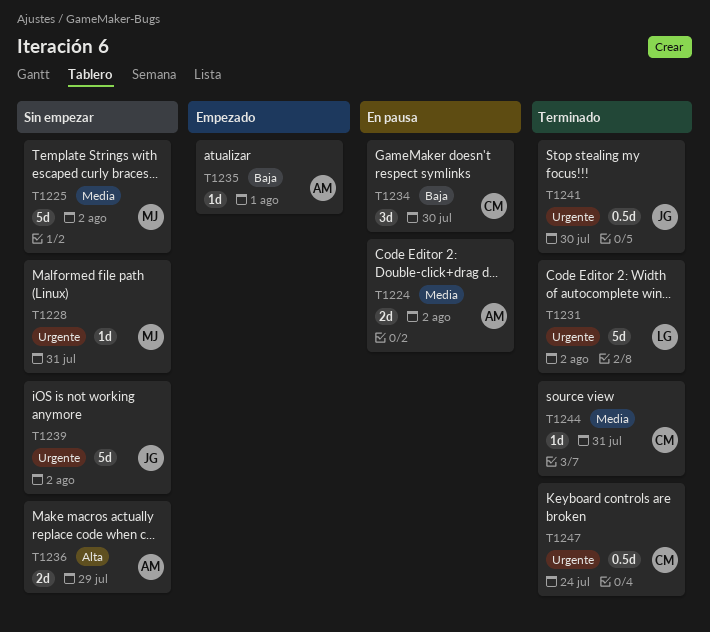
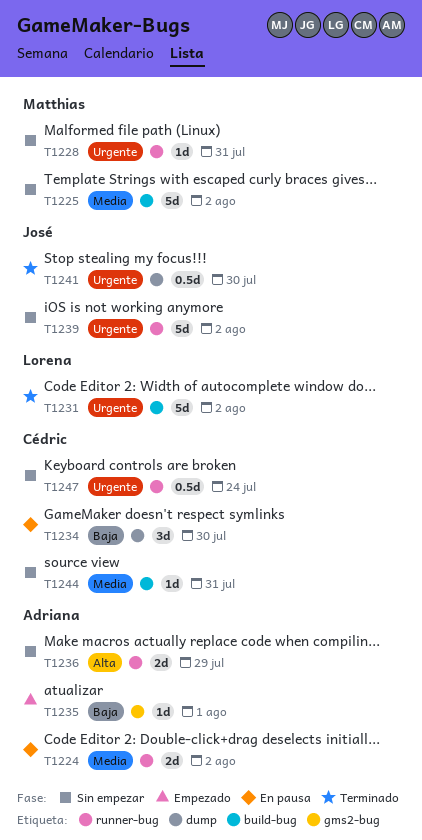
T1244, status: Terminado -> Sin empezar
T1247, status: Terminado -> Sin empezar

